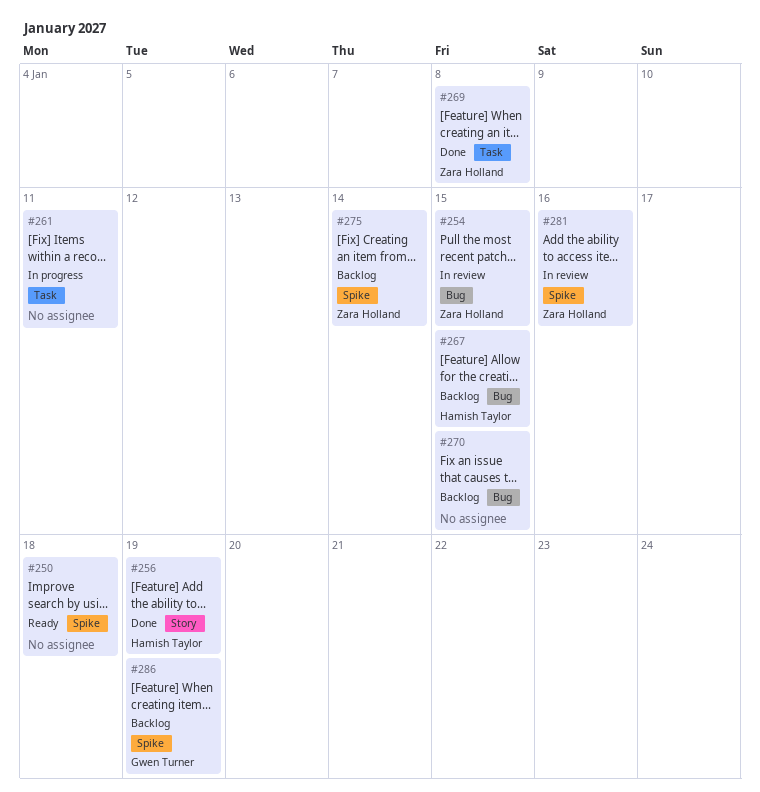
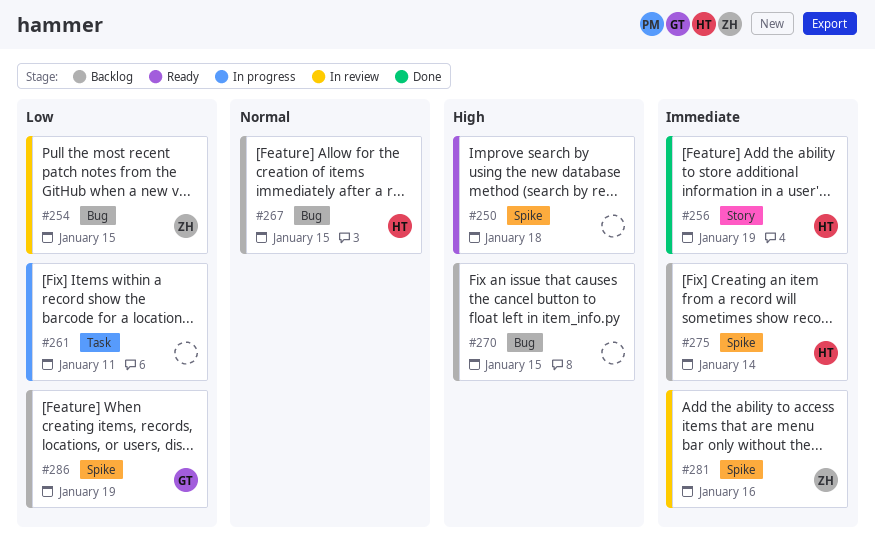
#269: present -> none
#275, owner: Zara Holland -> Hamish Taylor

